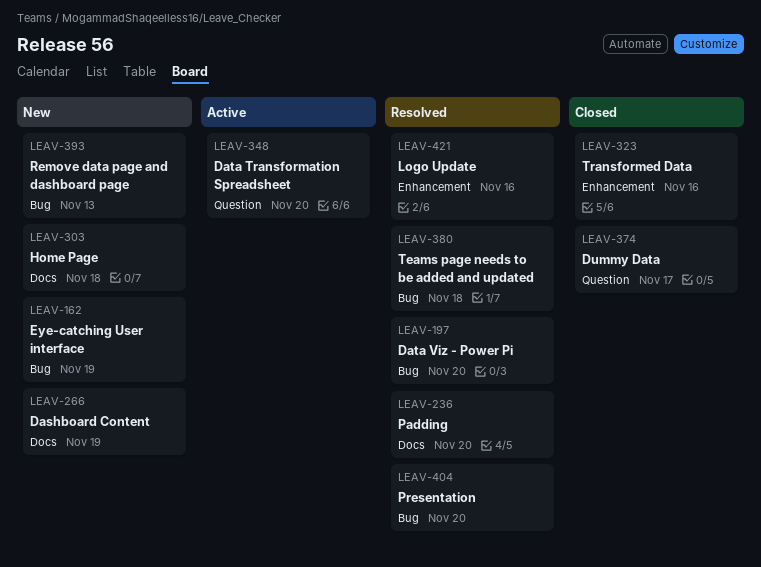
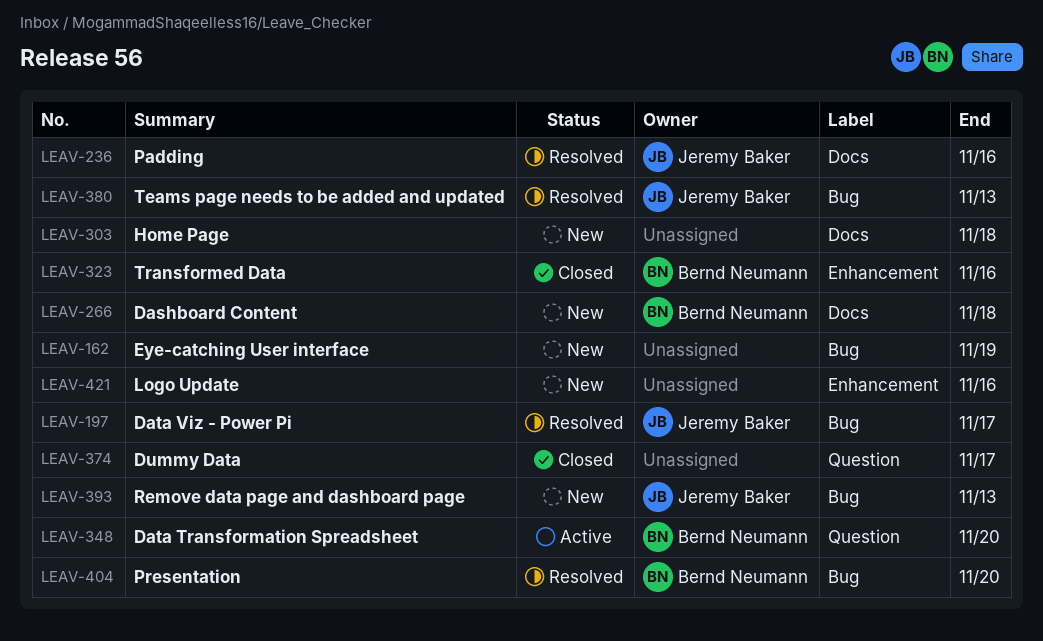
LEAV-197, due: Nov 20 -> Nov 17
LEAV-236, due: Nov 20 -> Nov 16
LEAV-266, due: Nov 19 -> Nov 18
LEAV-380, due: Nov 18 -> Nov 13
LEAV-421, status: Resolved -> New

